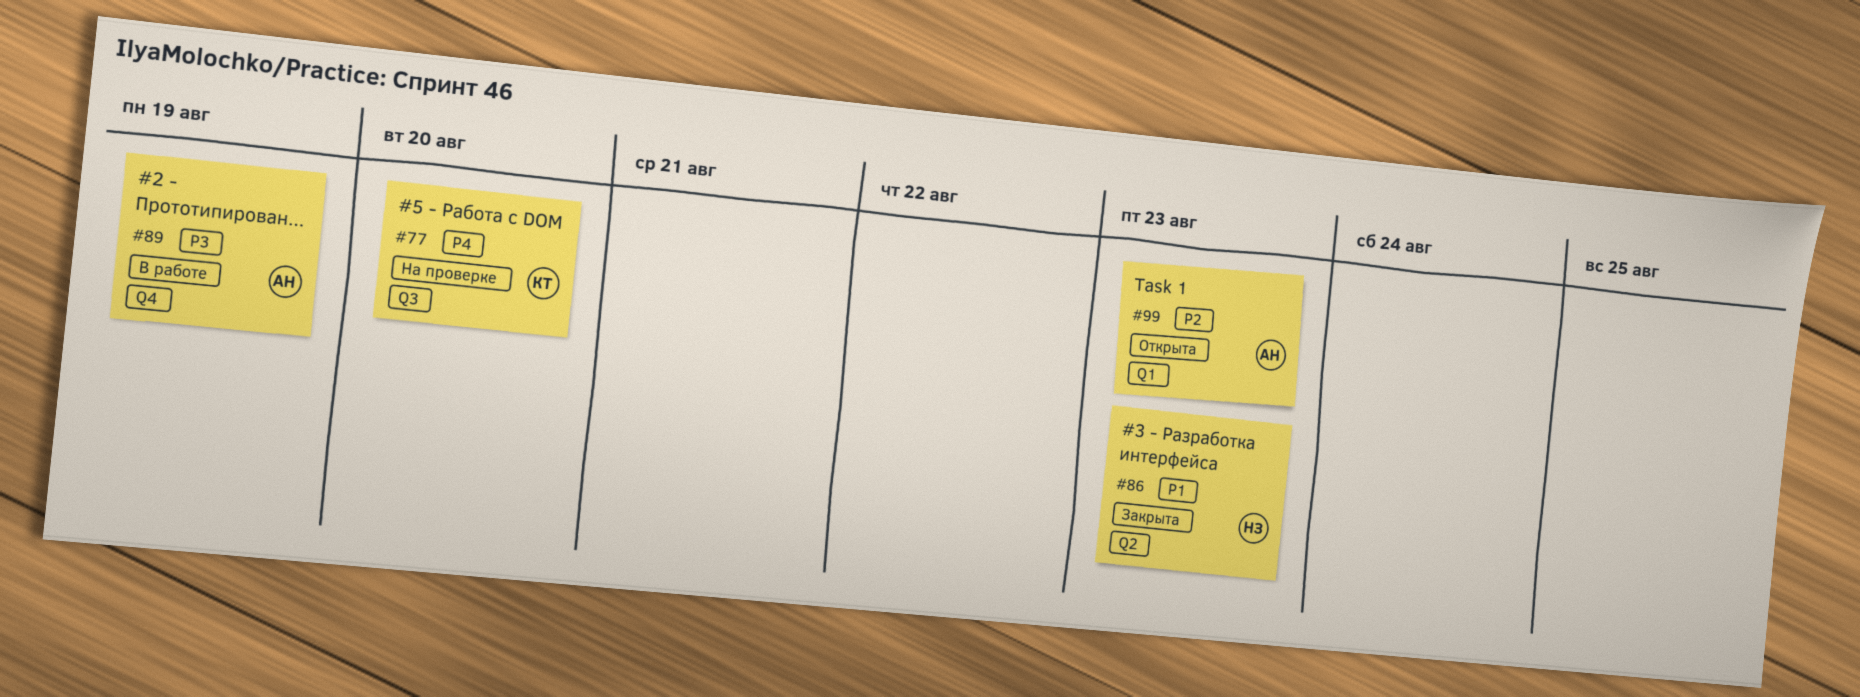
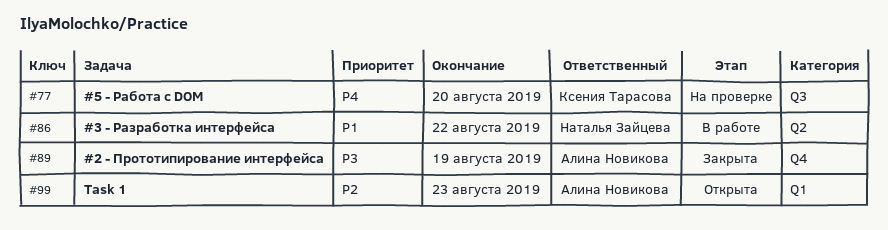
#86, status: Закрыта -> В работе
#86, due: Aug 23 -> Aug 22
#89, status: В работе -> Закрыта

